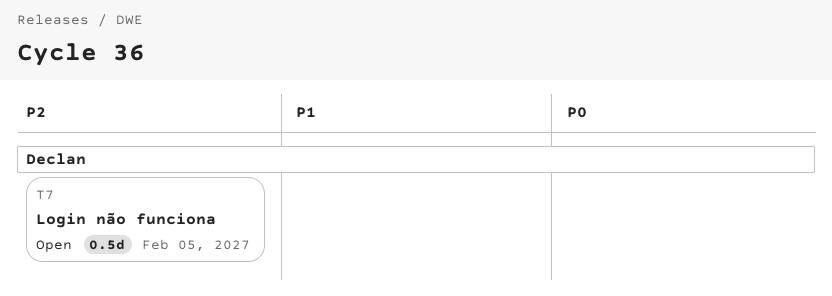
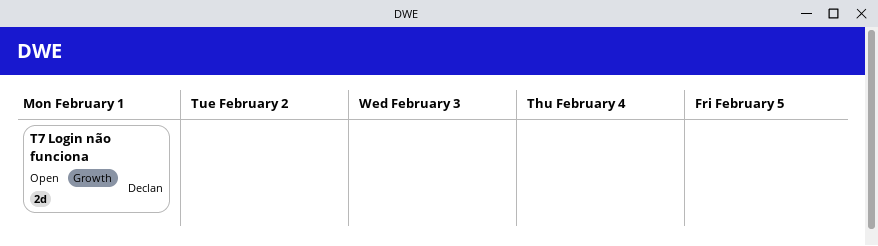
T7, estimate: 0.5d -> 2d
T7, due: Feb 5 -> Feb 1

